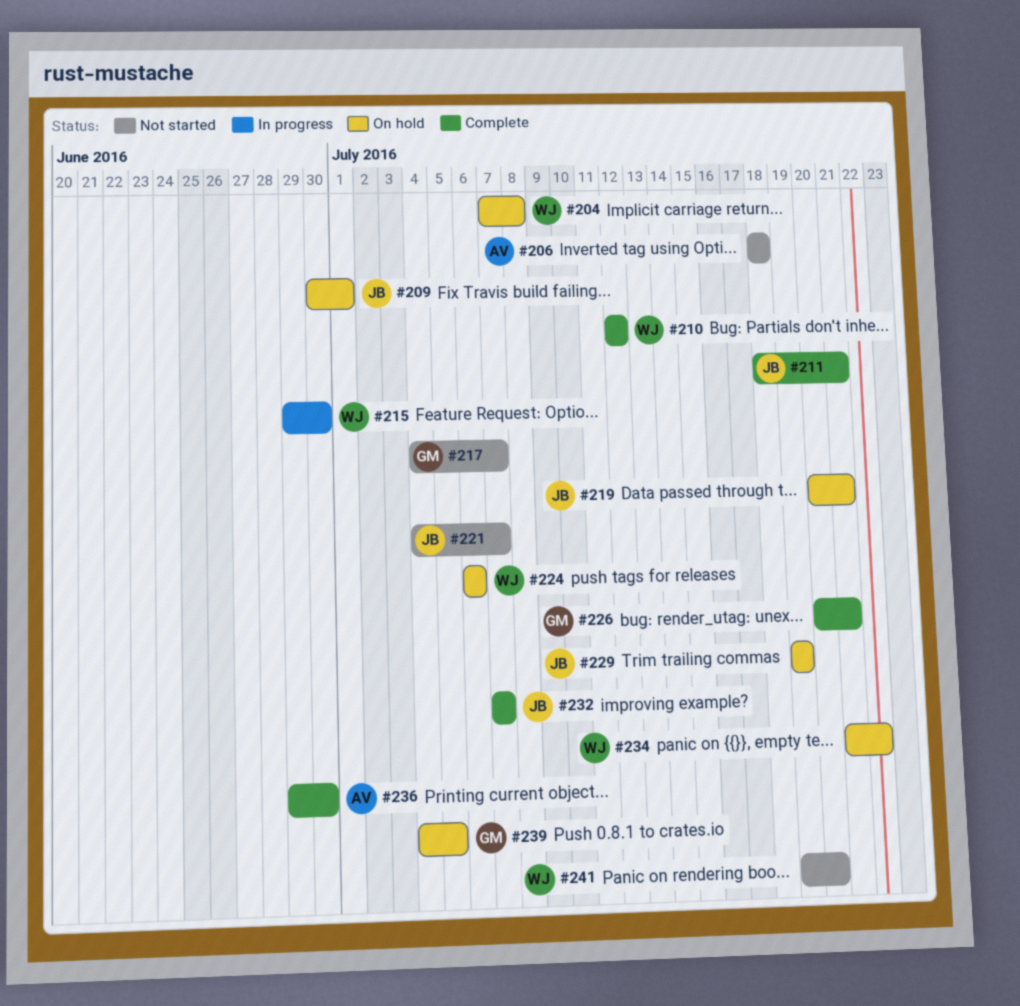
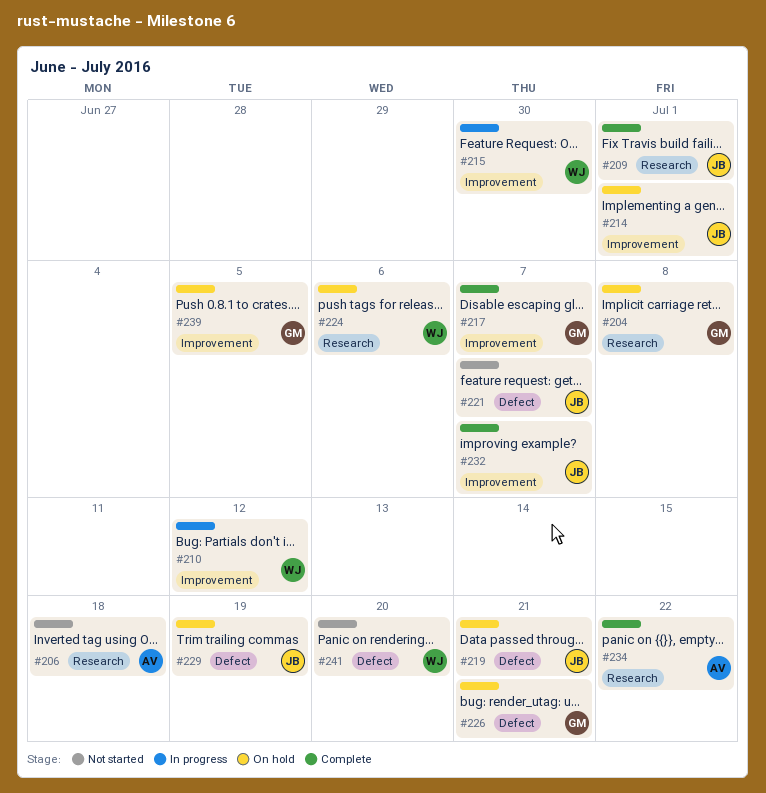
#204, owner: WJ -> GM
#209, status: On hold -> Complete
#210, status: Complete -> In progress
#211: present -> none
#214: none -> present
#217, status: Not started -> Complete
#226, status: Complete -> On hold
#234, status: On hold -> Complete
#234, owner: WJ -> AV
#236: present -> none

